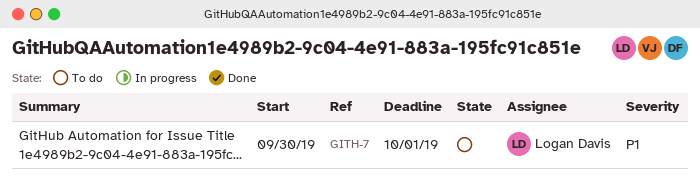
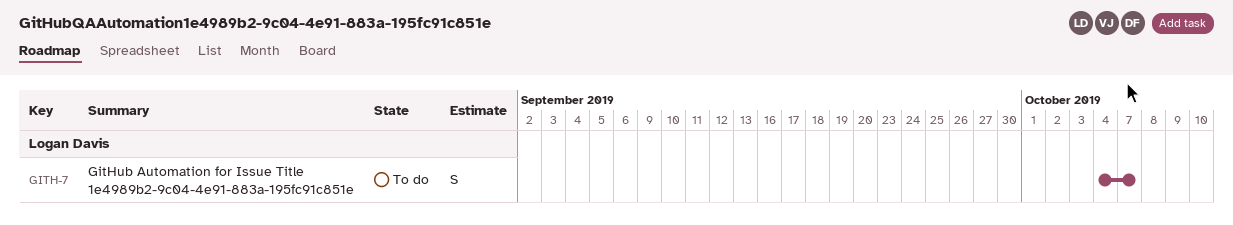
GITH-7, start: Sep 30 -> Oct 4
GITH-7, due: Oct 1 -> Oct 7

